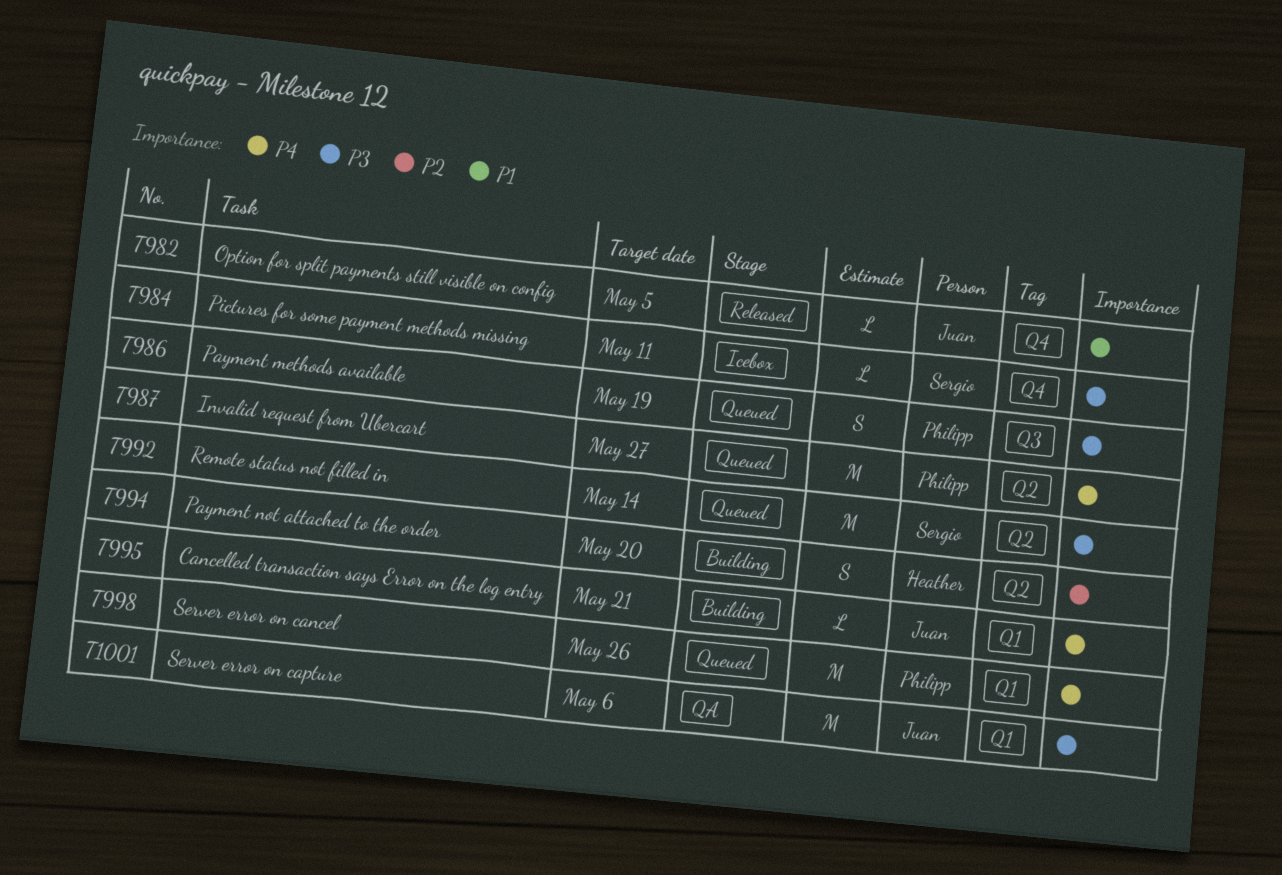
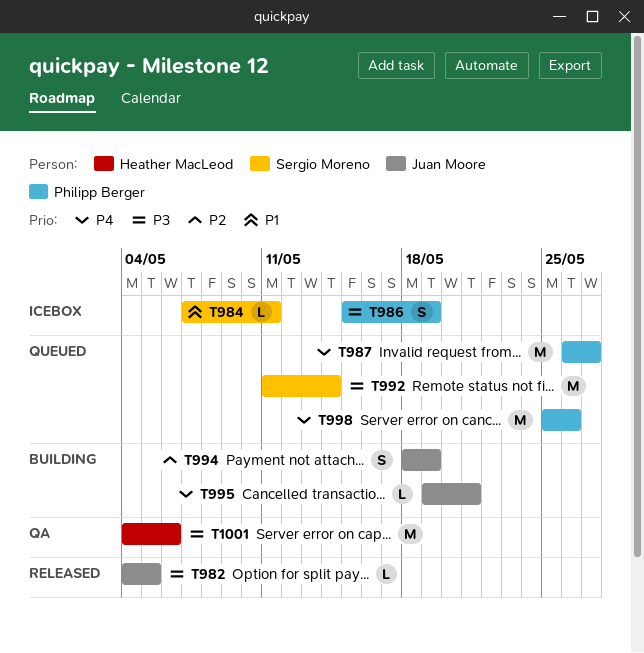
T982, priority: P1 -> P3
T984, priority: P3 -> P1
T986, status: Queued -> Icebox
T994, owner: Heather MacLeod -> Juan Moore
T994, due: May 20 -> May 19
T1001, owner: Juan Moore -> Heather MacLeod

